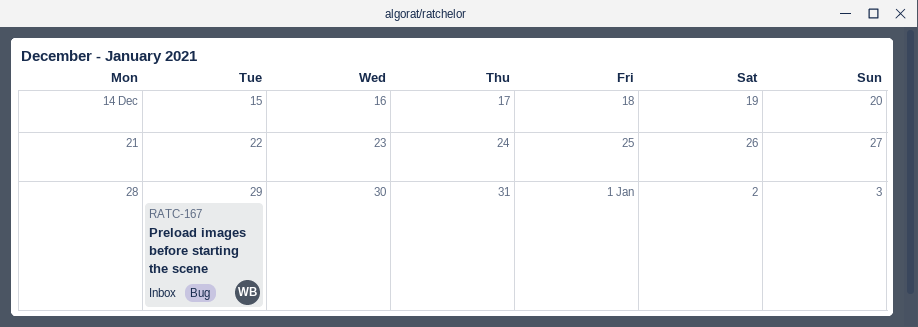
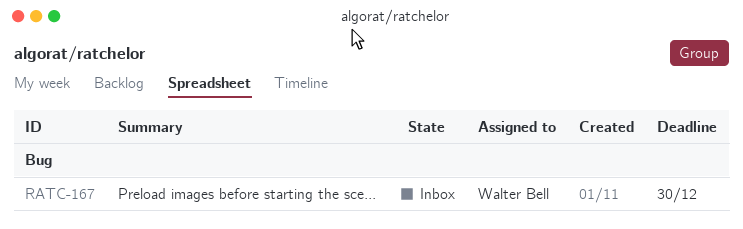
RATC-167, due: Dec 29 -> Dec 30

